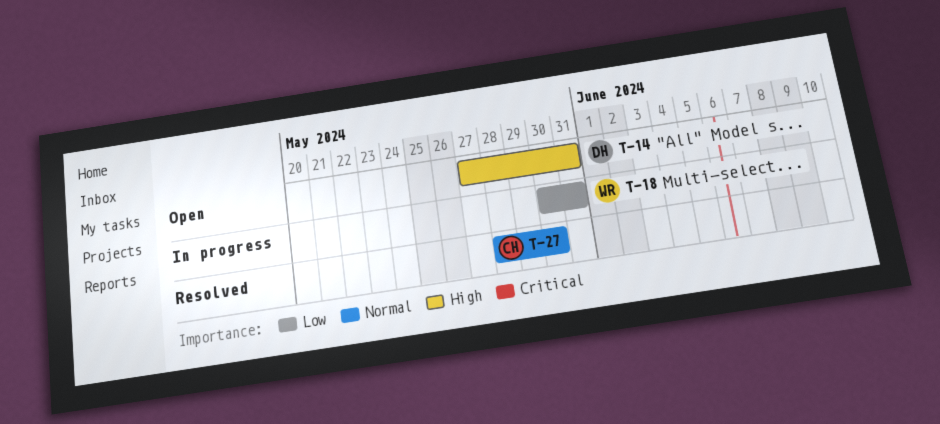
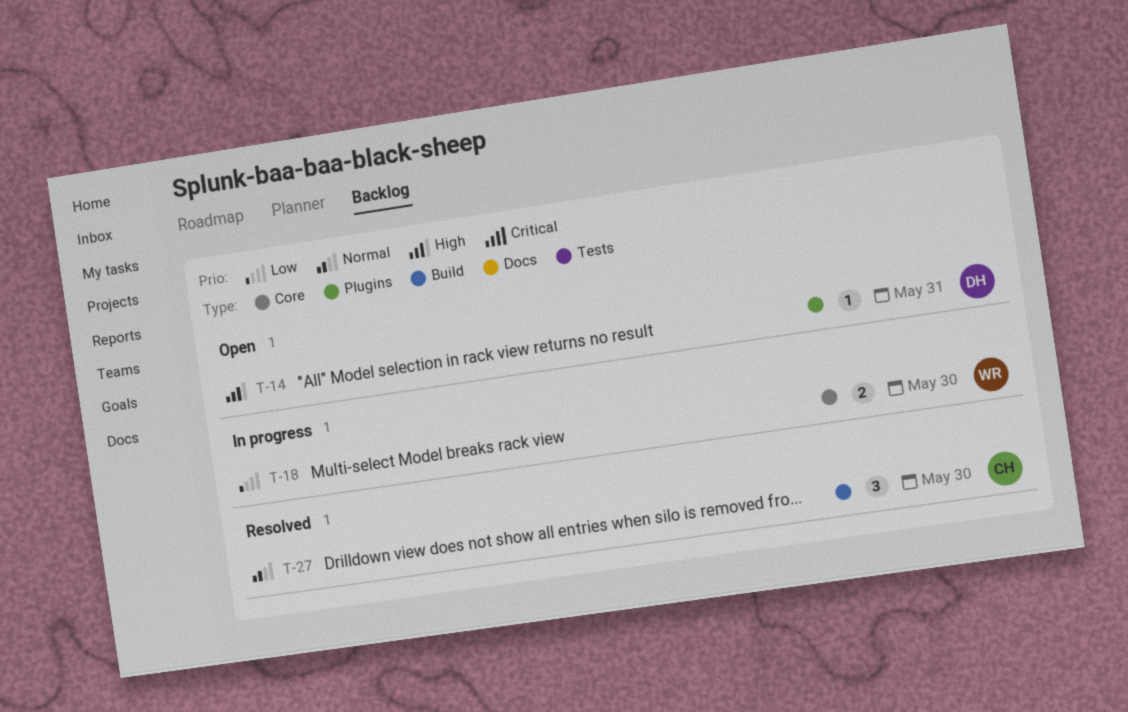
T-18, due: May 31 -> May 30

